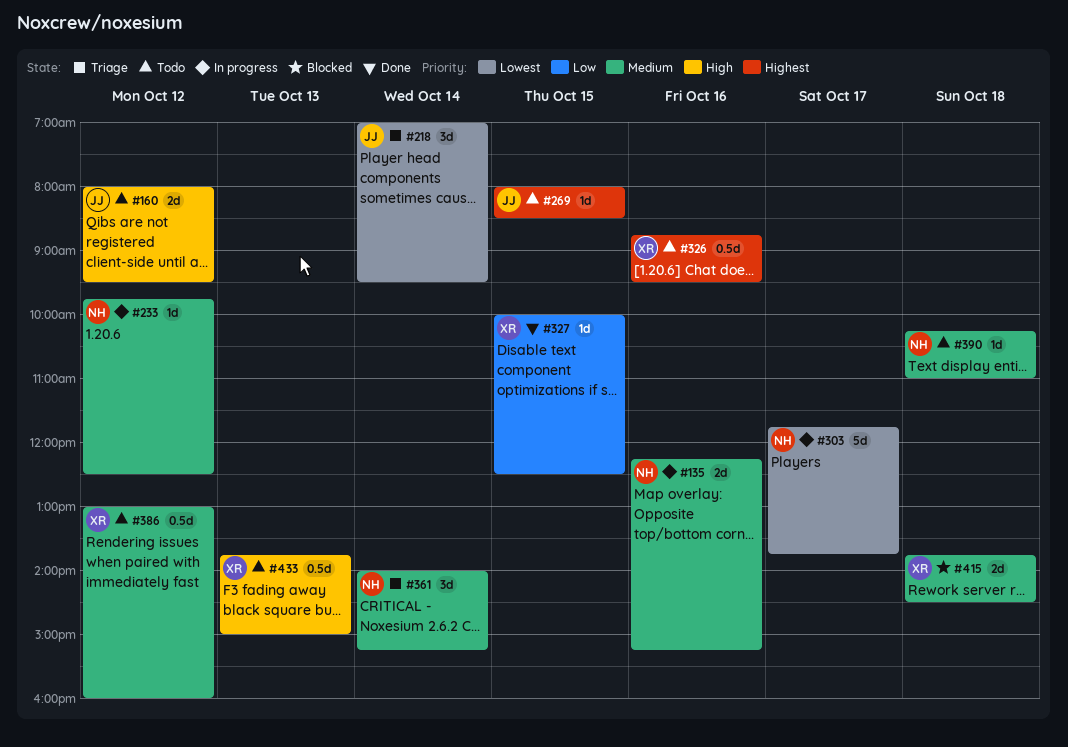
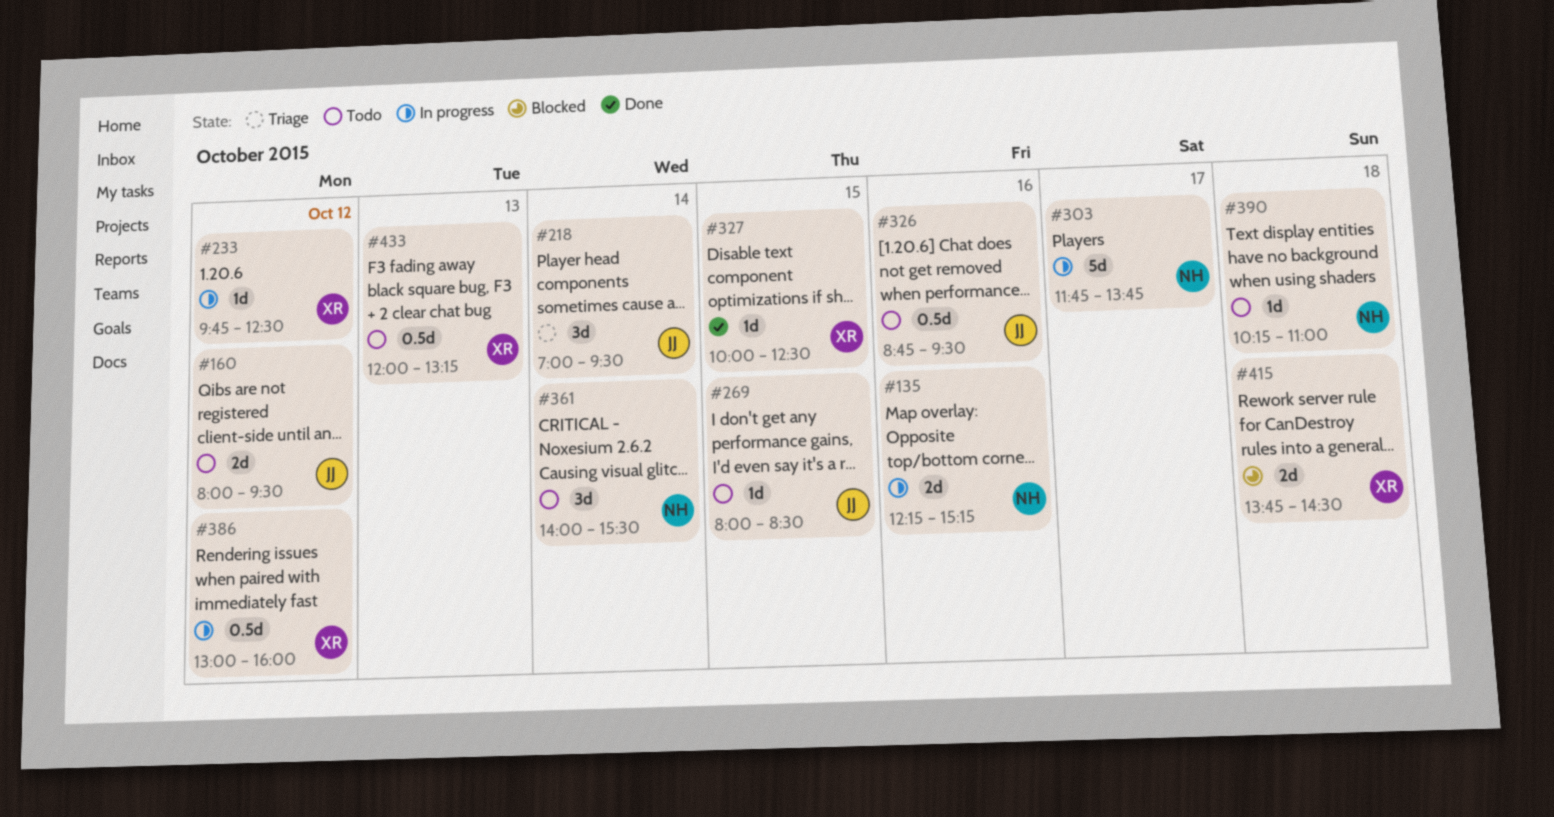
#233, owner: NH -> XR
#326, owner: XR -> JJ
#361, status: Triage -> Todo
#361, ends: 15:15 -> 15:30
#386, status: Todo -> In progress
#433, begins: 13:45 -> 12:00
#433, ends: 15:00 -> 13:15

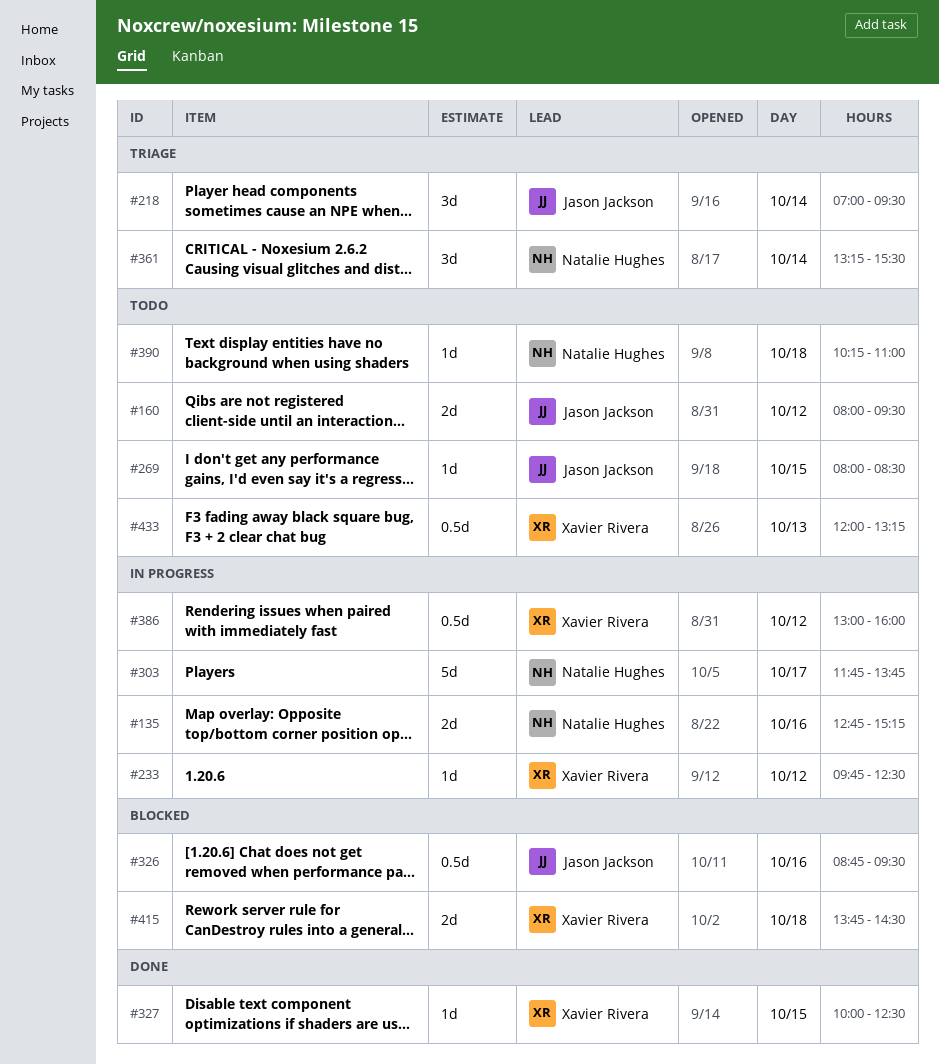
#135, begins: 12:15 -> 12:45
#326, status: Todo -> Blocked
#361, status: Todo -> Triage
#361, begins: 14:00 -> 13:15

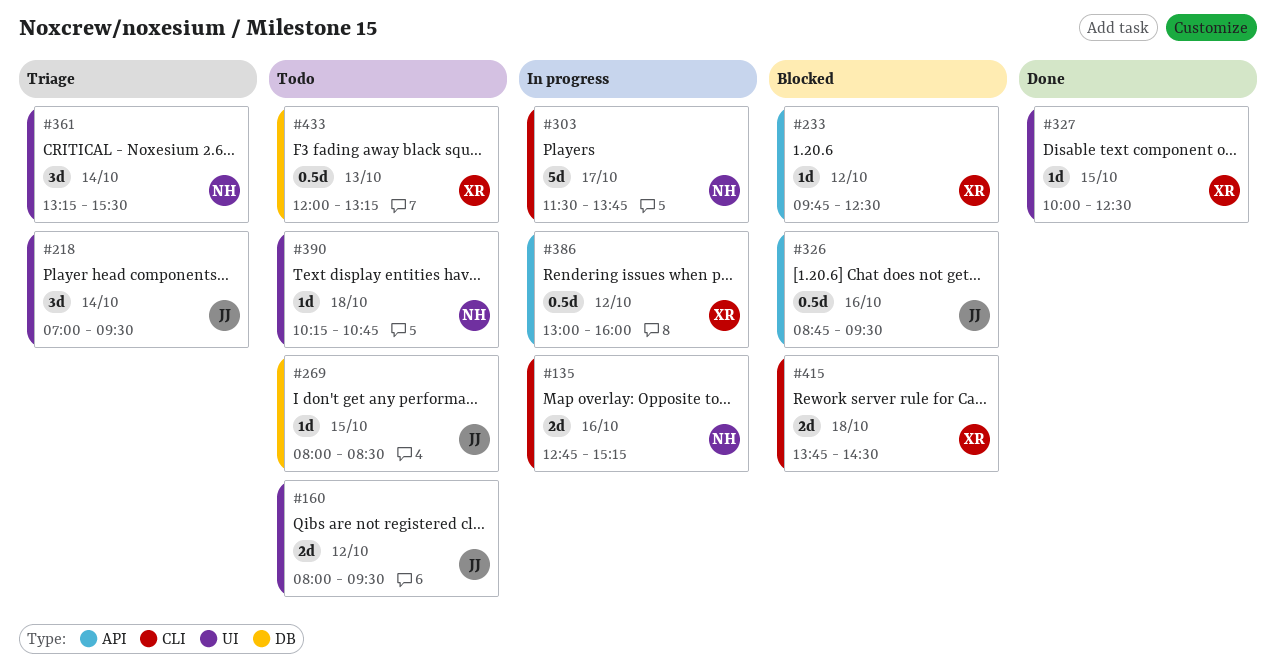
#233, status: In progress -> Blocked
#303, begins: 11:45 -> 11:30
#390, ends: 11:00 -> 10:45

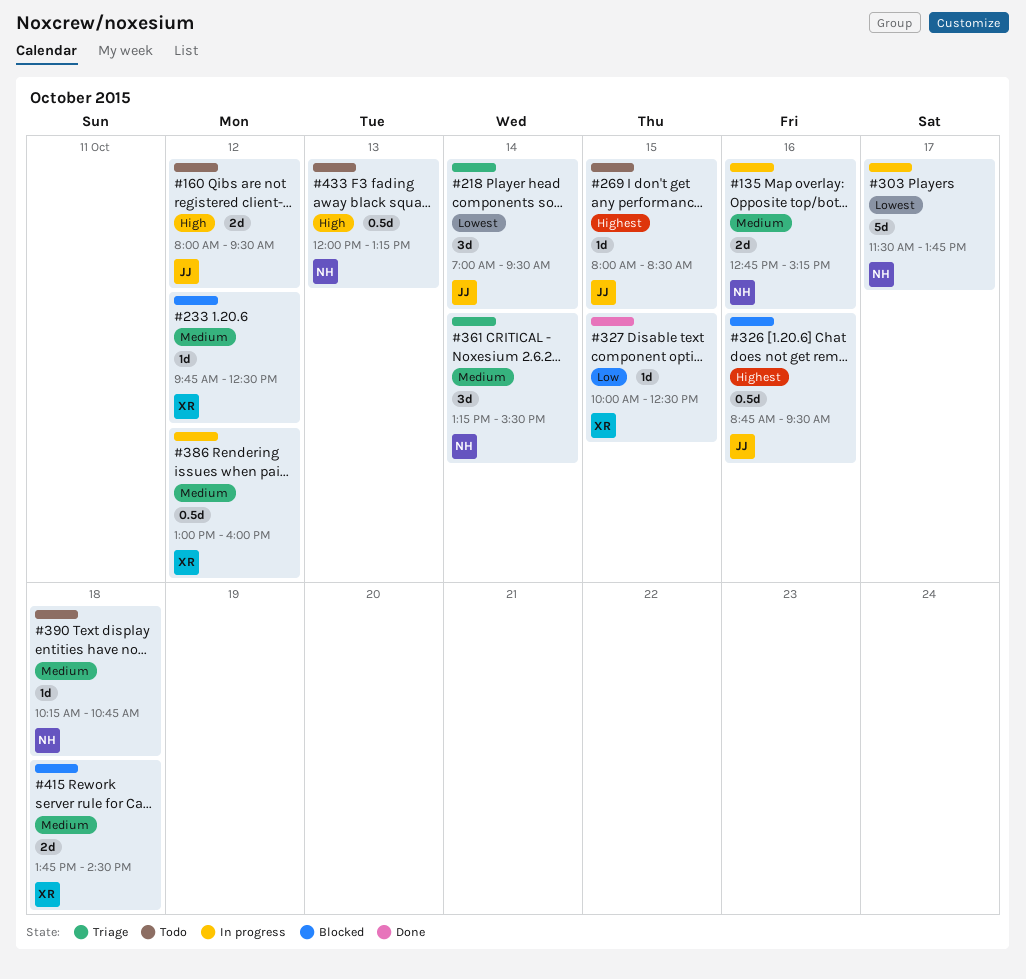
#433, owner: XR -> NH

